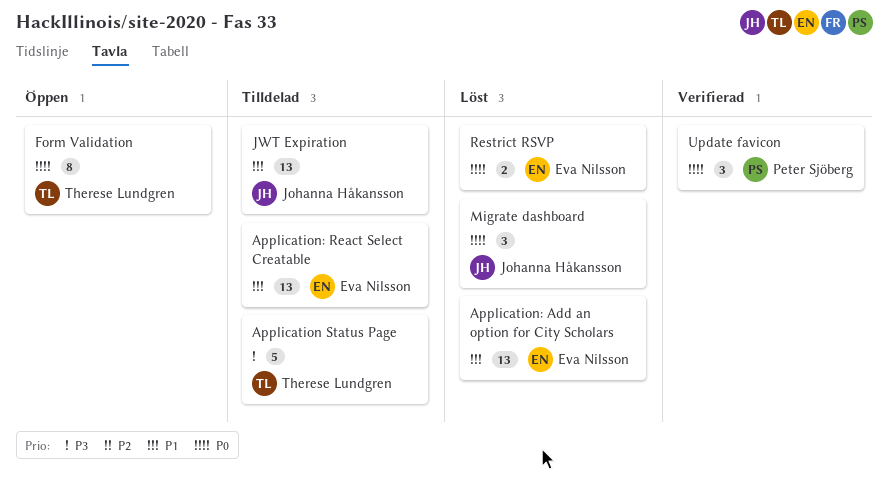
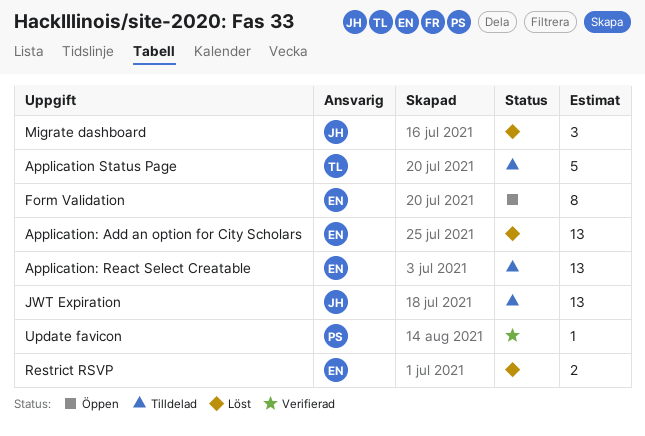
Form Validation, owner: Therese Lundgren -> Eva Nilsson
Update favicon, estimate: 3 -> 1

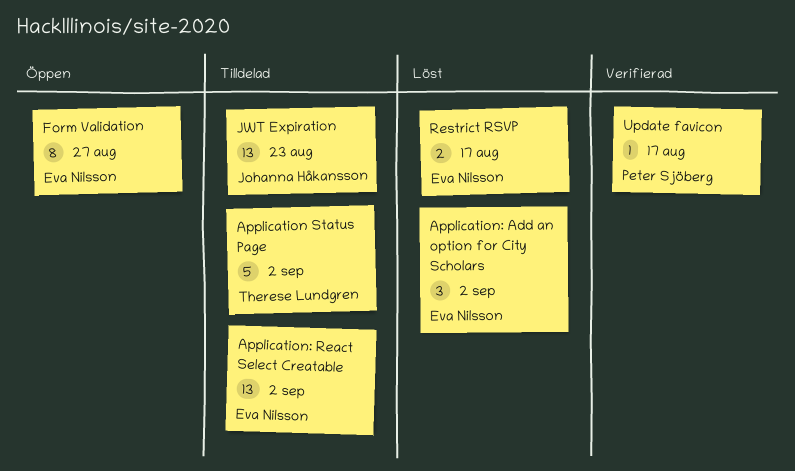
Application: Add an option for City Scholars, estimate: 13 -> 3
Migrate dashboard: present -> none

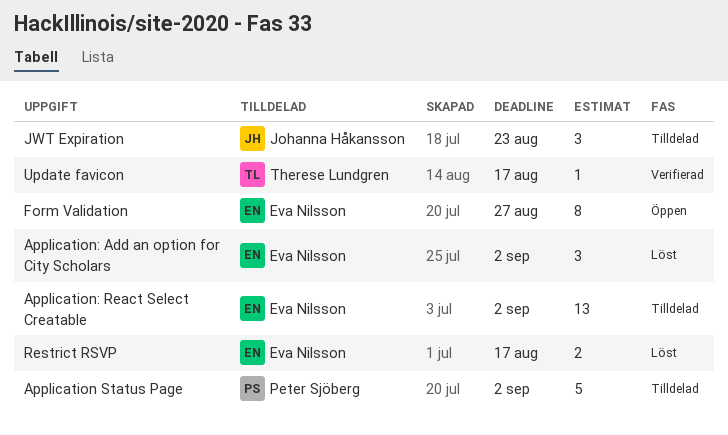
Application Status Page, owner: Therese Lundgren -> Peter Sjöberg
JWT Expiration, estimate: 13 -> 3
Update favicon, owner: Peter Sjöberg -> Therese Lundgren

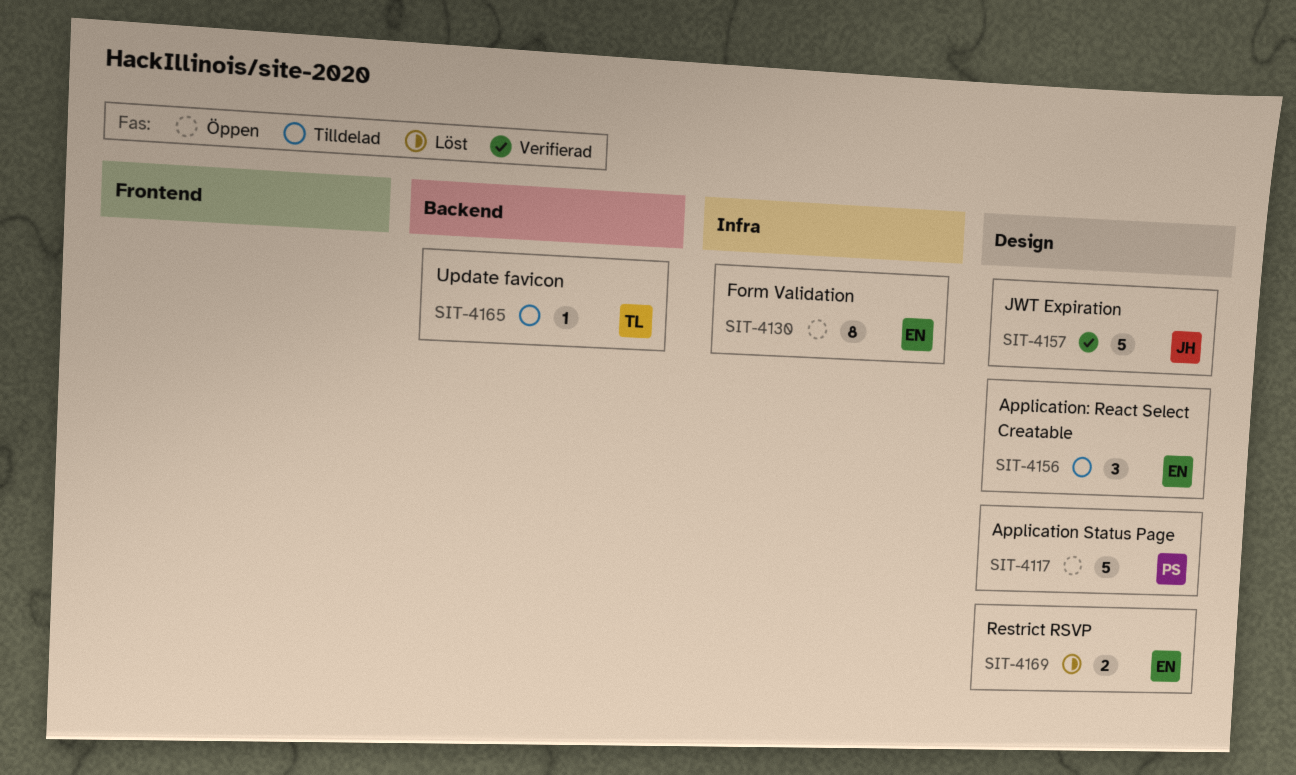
Application Status Page, status: Tilldelad -> Öppen
Application: Add an option for City Scholars: present -> none
Application: React Select Creatable, estimate: 13 -> 3
JWT Expiration, status: Tilldelad -> Verifierad
JWT Expiration, estimate: 3 -> 5
Update favicon, status: Verifierad -> Tilldelad

